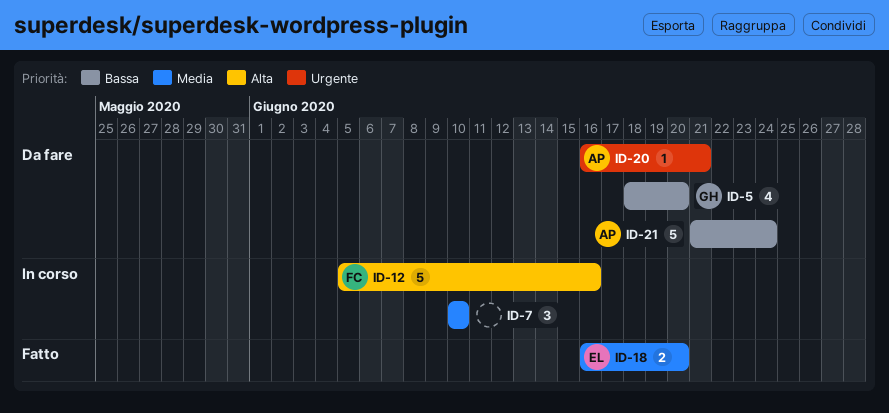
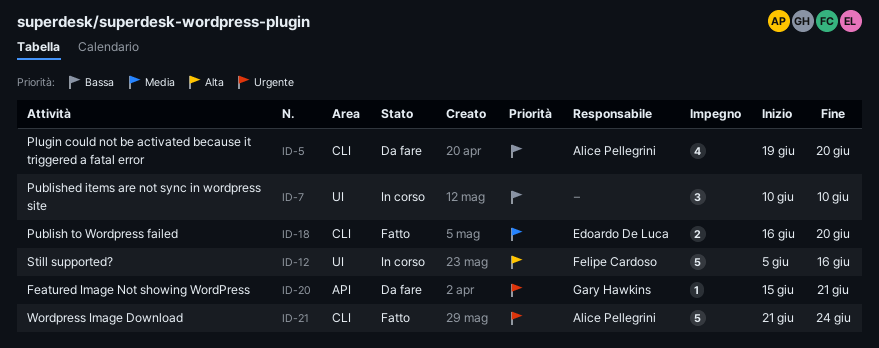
ID-5, owner: Gary Hawkins -> Alice Pellegrini
ID-5, start: Jun 18 -> Jun 19
ID-7, priority: Media -> Bassa
ID-20, owner: Alice Pellegrini -> Gary Hawkins
ID-20, start: Jun 16 -> Jun 15
ID-21, status: Da fare -> Fatto
ID-21, priority: Bassa -> Urgente

